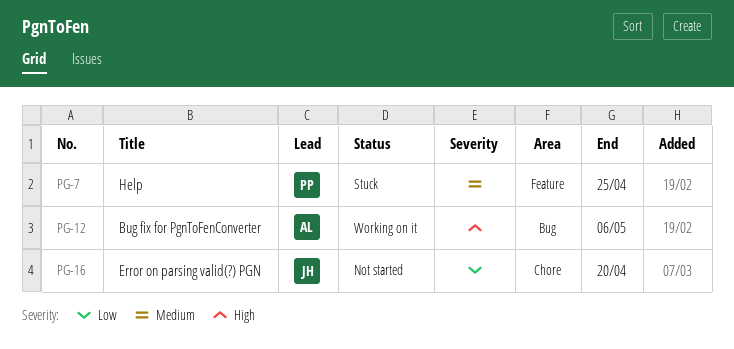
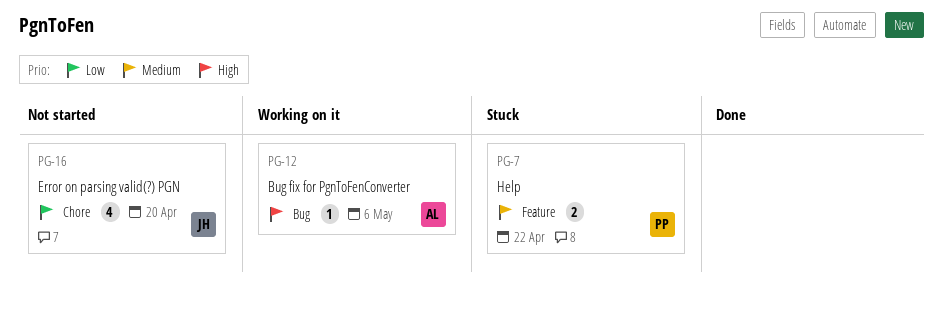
PG-7, due: Apr 25 -> Apr 22

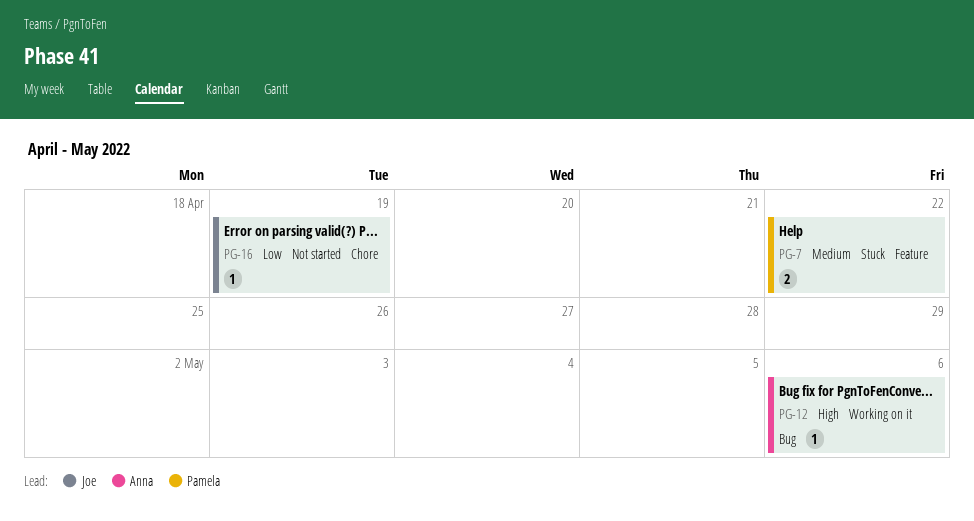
PG-16, estimate: 4 -> 1
PG-16, due: Apr 20 -> Apr 19

